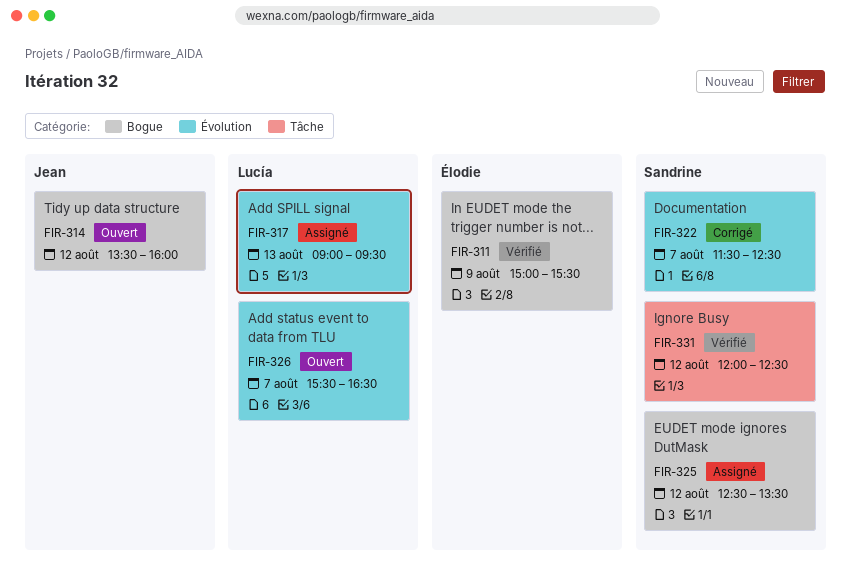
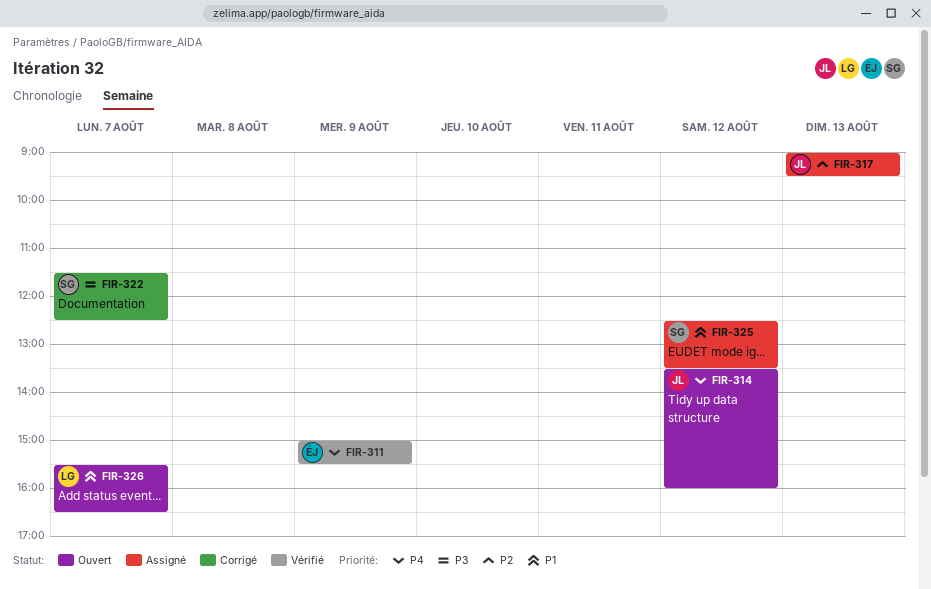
FIR-317, owner: Lucía -> Jean
FIR-331: present -> none

